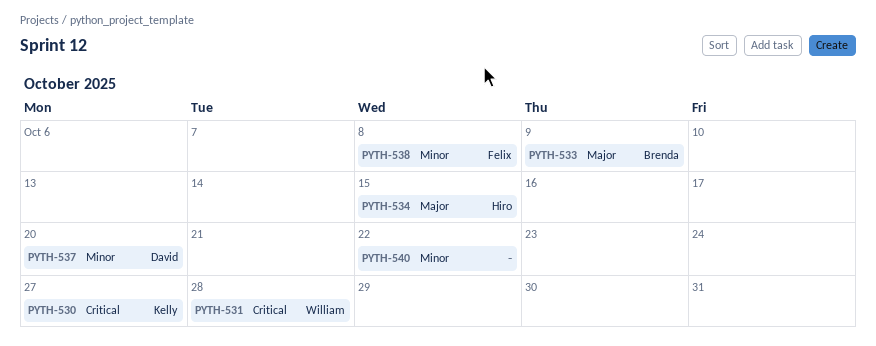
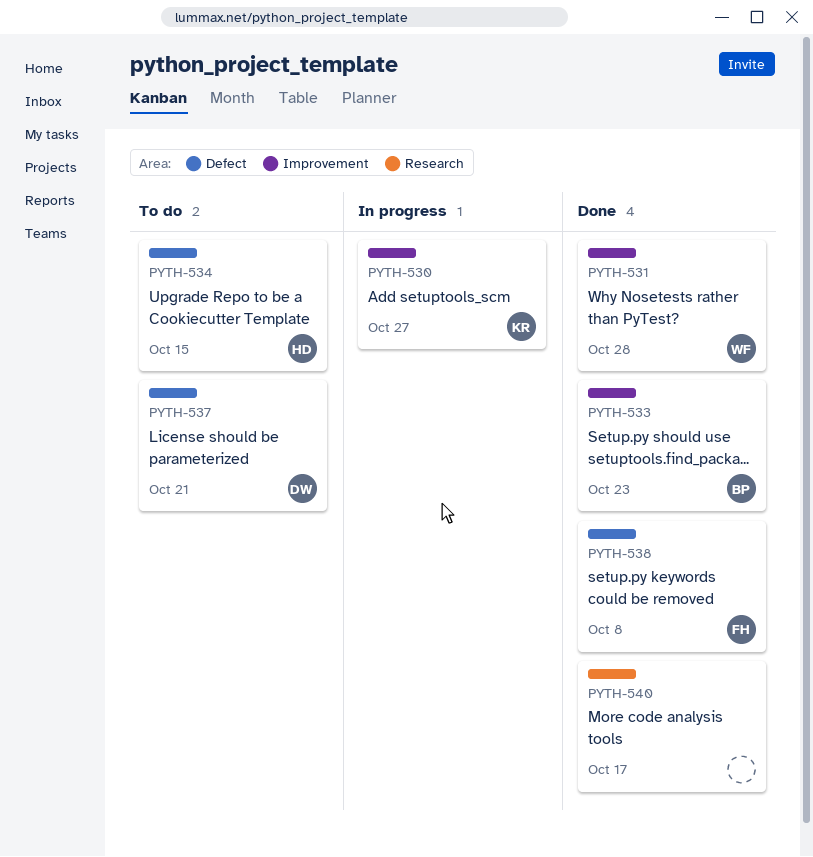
PYTH-533, due: Oct 9 -> Oct 23
PYTH-537, due: Oct 20 -> Oct 21
PYTH-540, due: Oct 22 -> Oct 17

